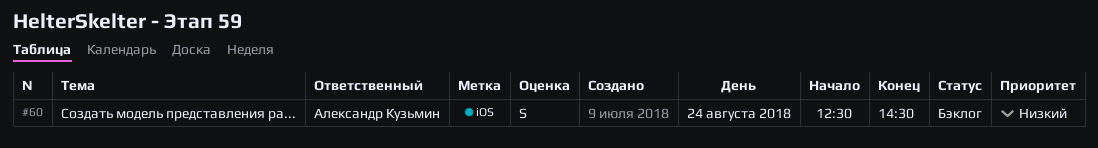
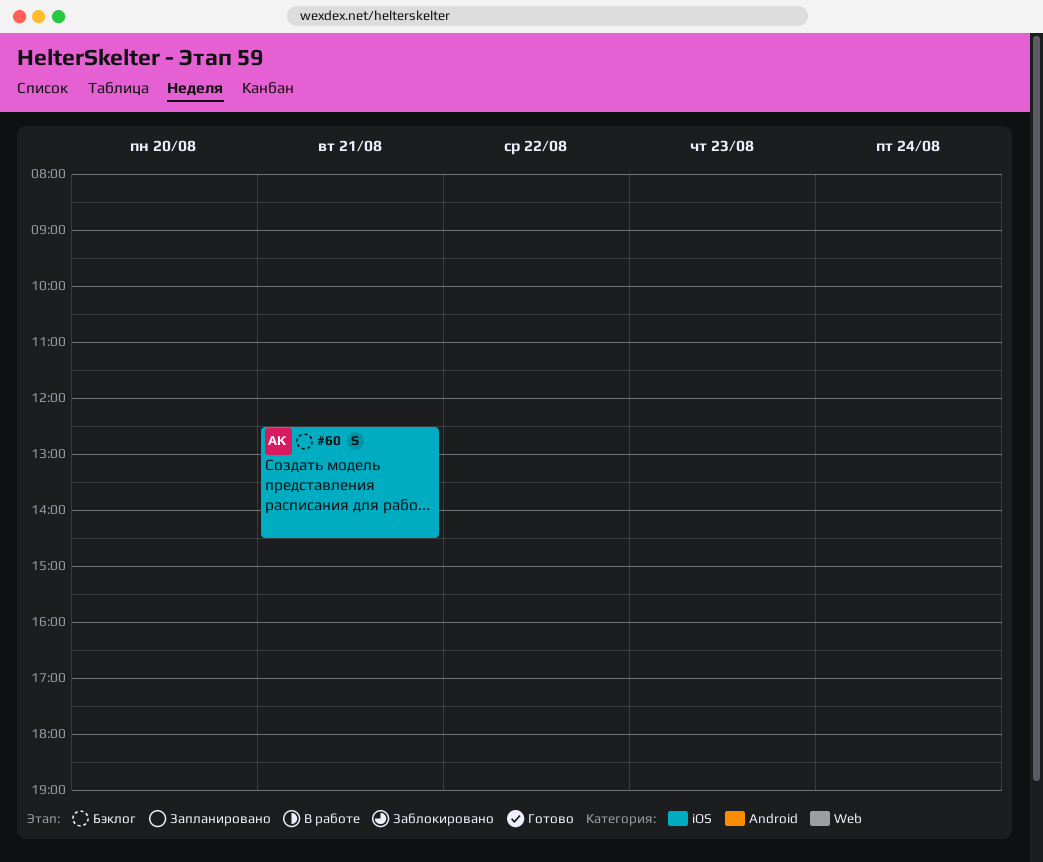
#60, day: Aug 24 -> Aug 21

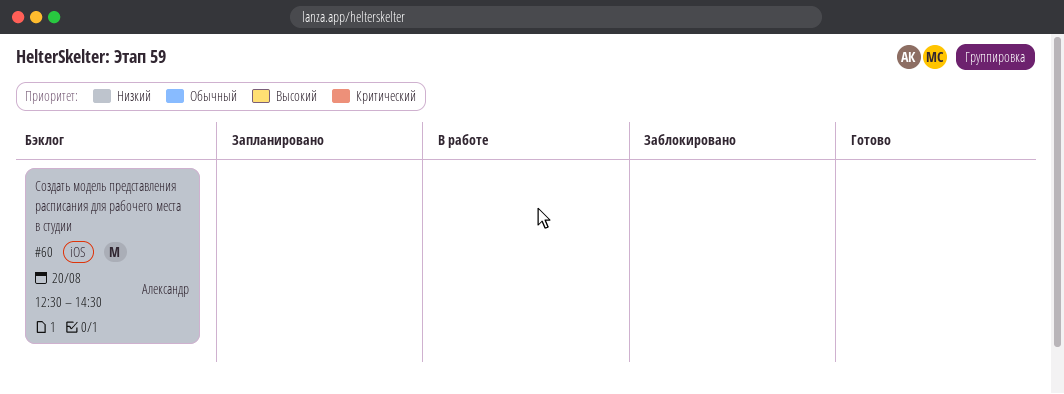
#60, estimate: S -> M
#60, day: Aug 21 -> Aug 20

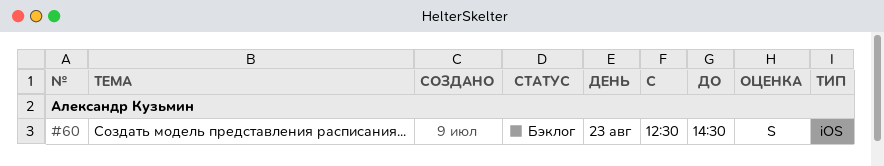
#60, estimate: M -> S
#60, day: Aug 20 -> Aug 23

